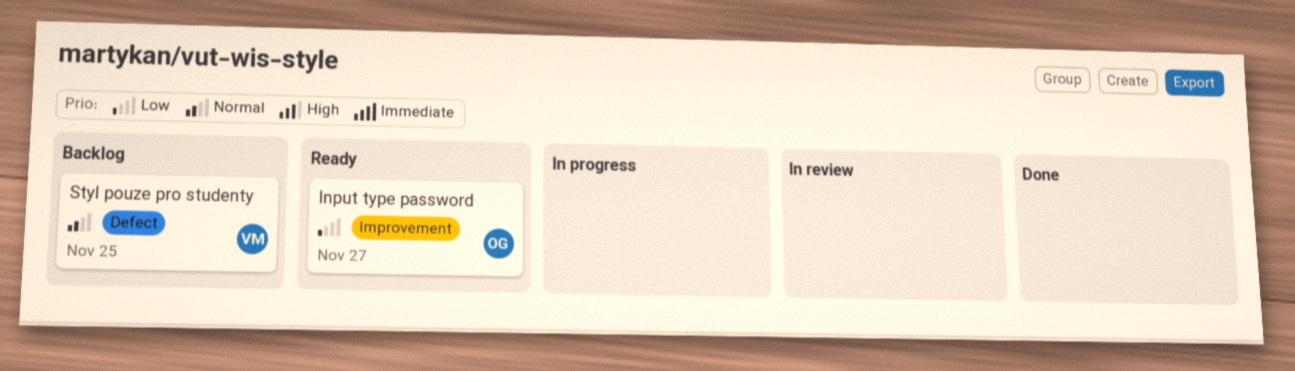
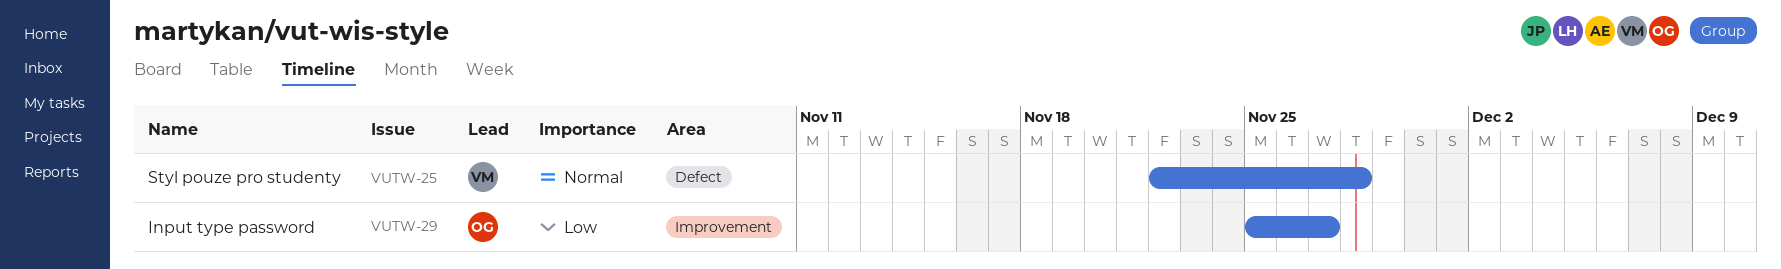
Styl pouze pro studenty, due: Nov 25 -> Nov 28

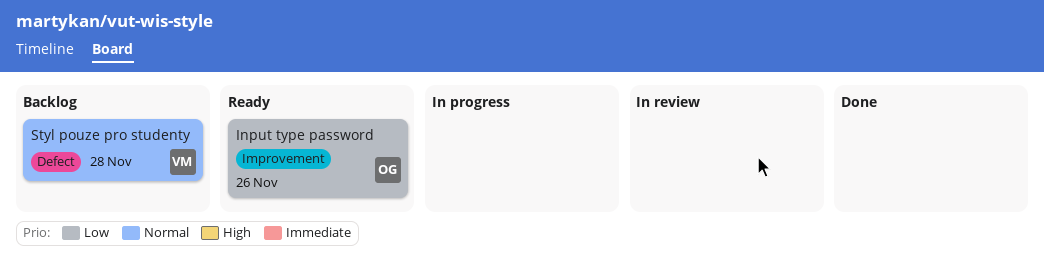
Input type password, due: Nov 27 -> Nov 26

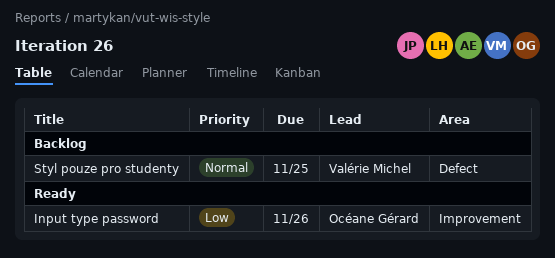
Styl pouze pro studenty, due: Nov 28 -> Nov 25

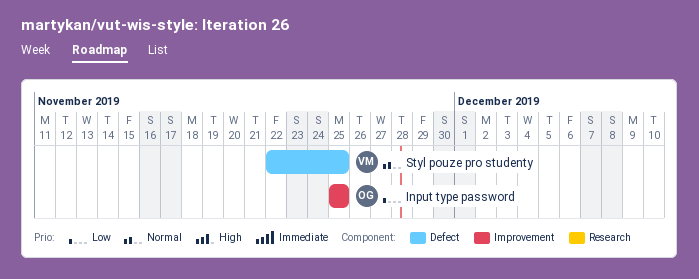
Input type password, due: Nov 26 -> Nov 25

